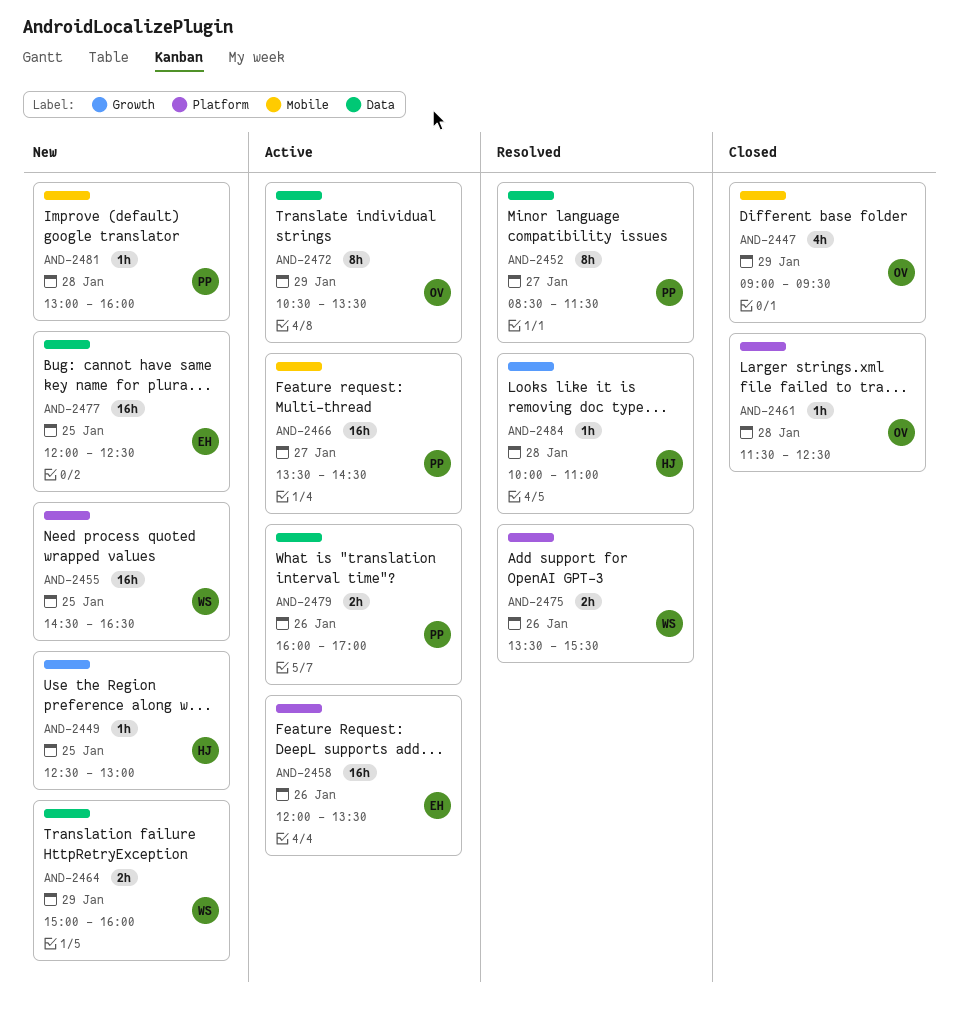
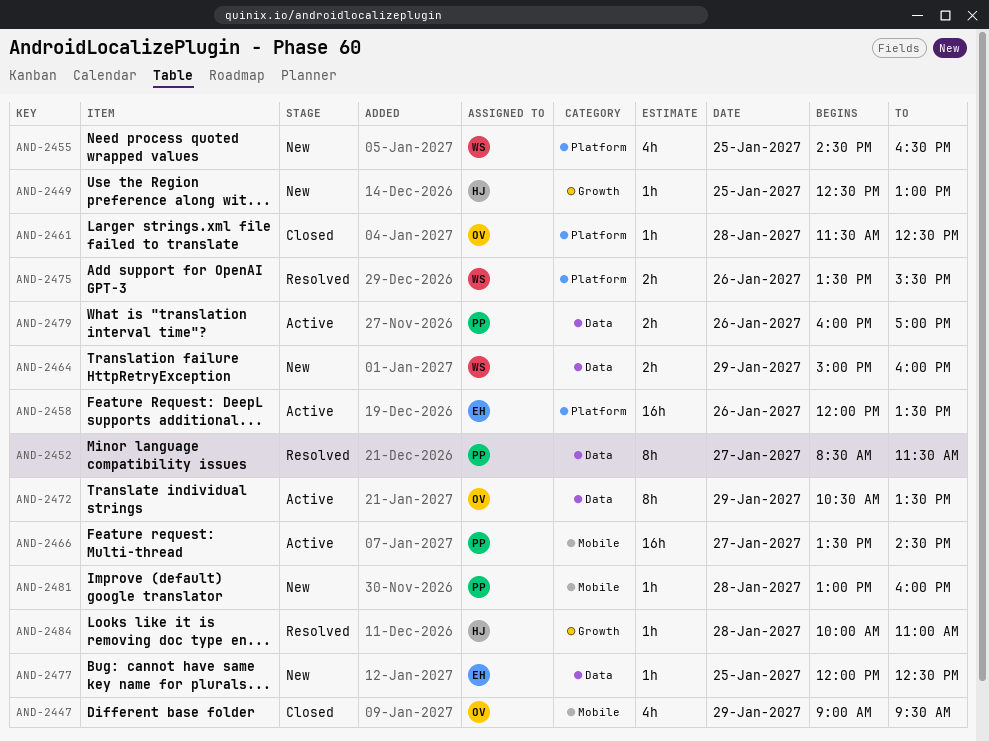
AND-2455, estimate: 16h -> 4h
AND-2477, estimate: 16h -> 1h

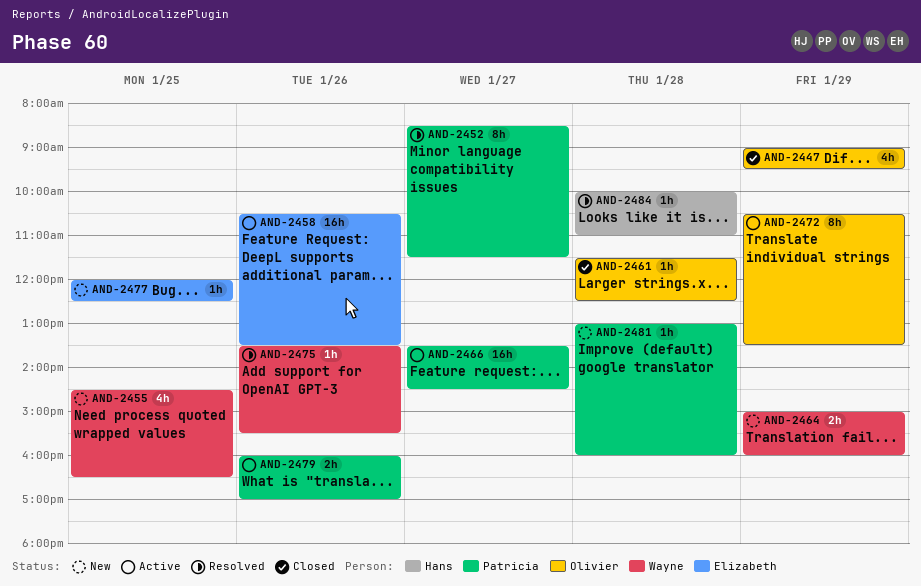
AND-2449: present -> none
AND-2458, begins: 12:00 -> 10:30
AND-2475, estimate: 2h -> 1h

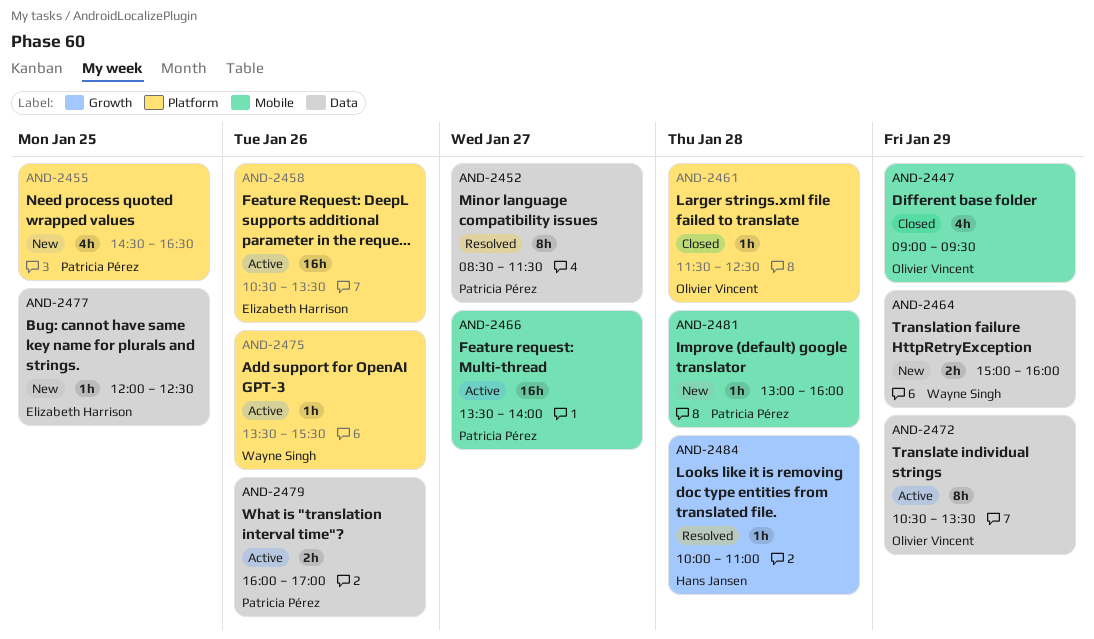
AND-2455, owner: Wayne Singh -> Patricia Pérez
AND-2466, ends: 14:30 -> 14:00
AND-2475, status: Resolved -> Active

